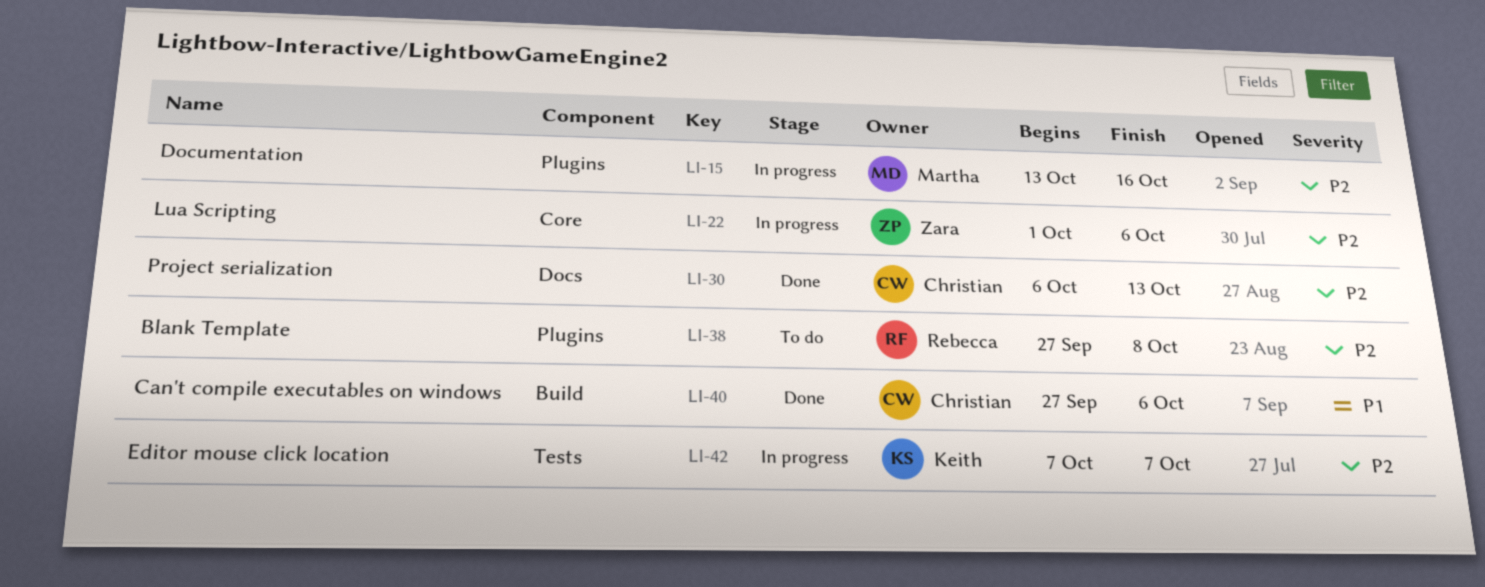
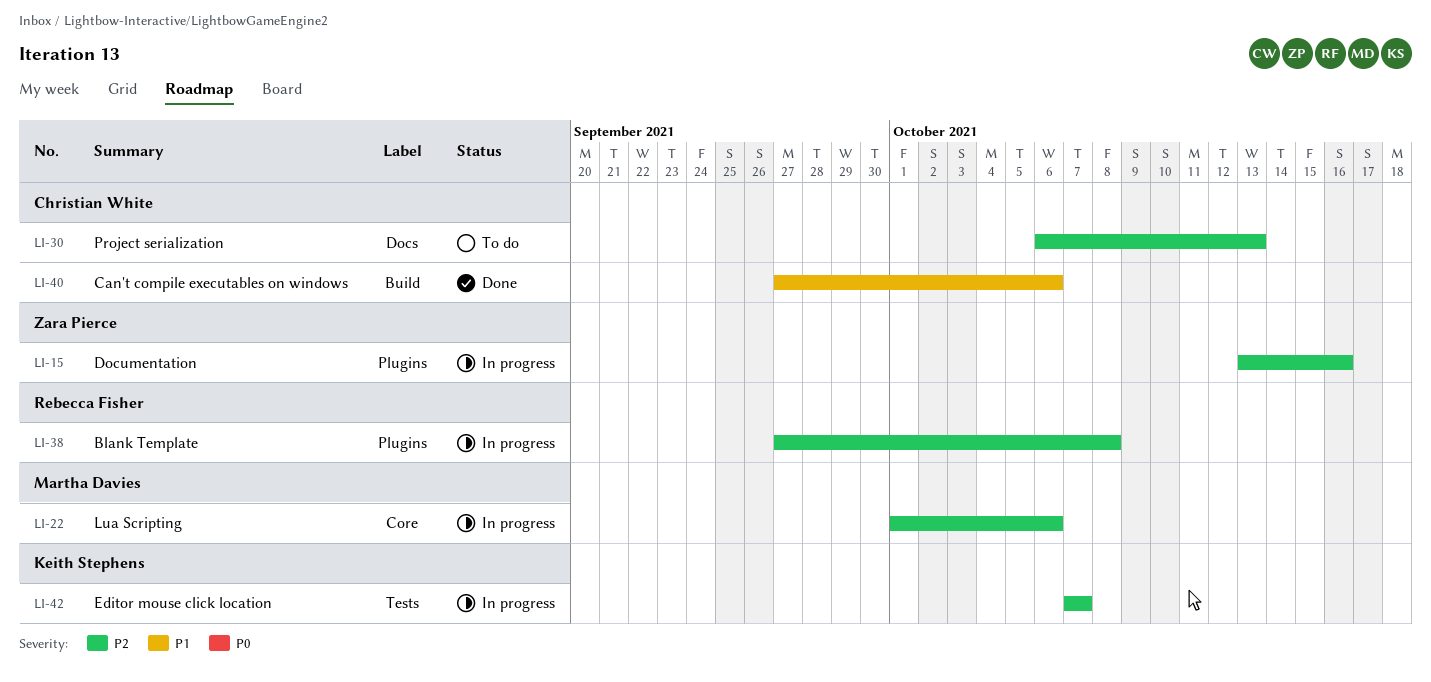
LI-15, owner: Martha Davies -> Zara Pierce
LI-22, owner: Zara Pierce -> Martha Davies
LI-30, status: Done -> To do
LI-38, status: To do -> In progress

